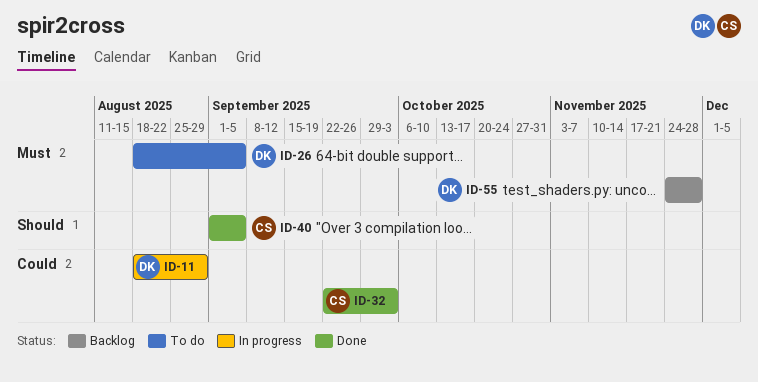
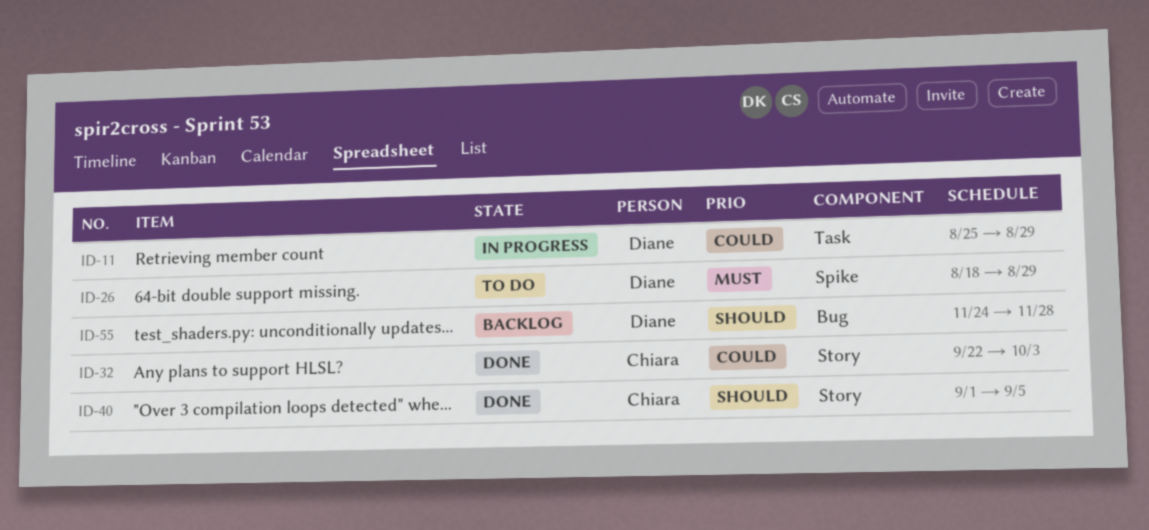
ID-11, start: Aug 18 -> Aug 25
ID-26, due: Sep 5 -> Aug 29
ID-55, priority: Must -> Should

